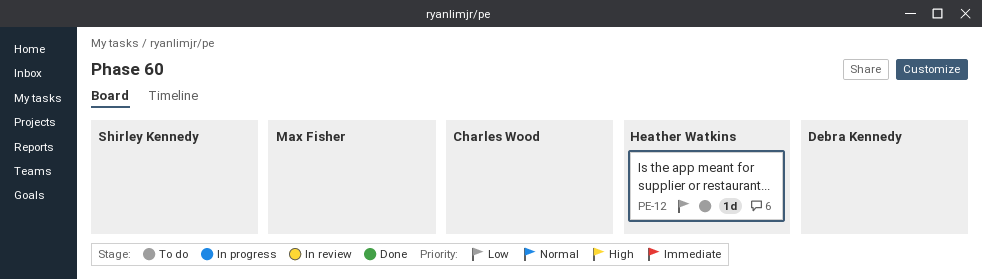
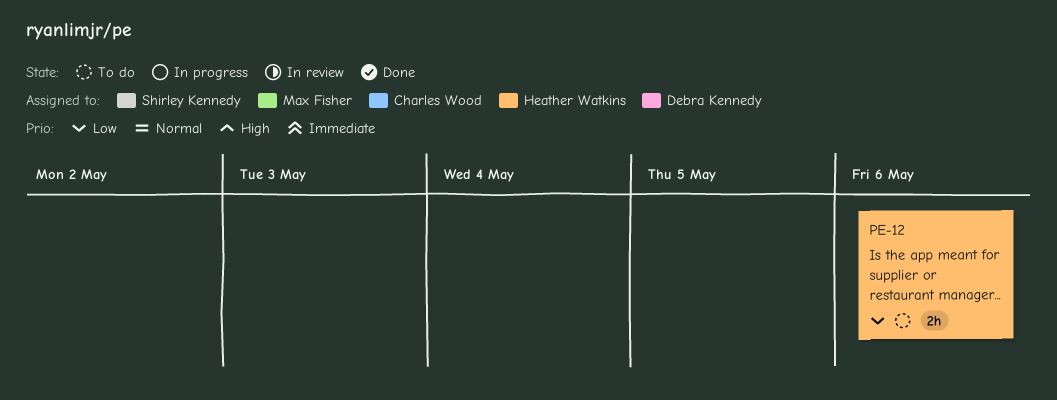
PE-12, estimate: 1d -> 2h

